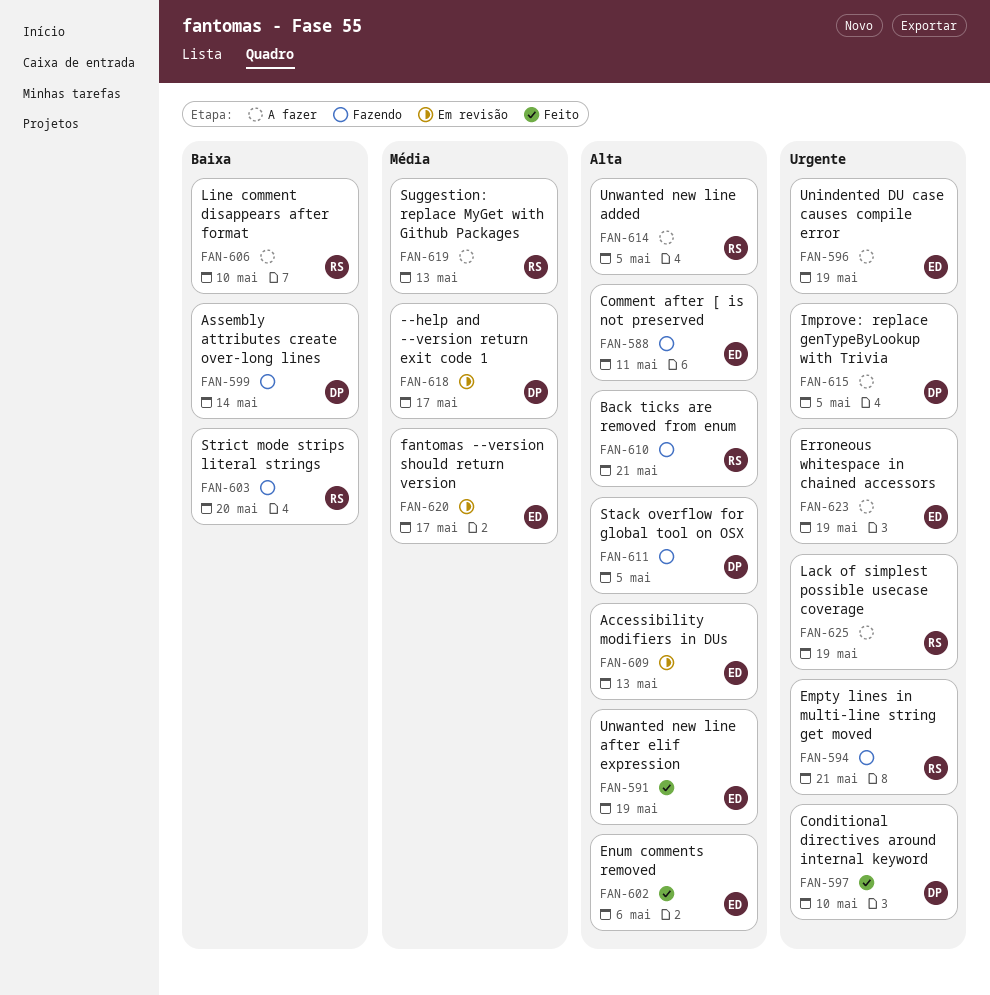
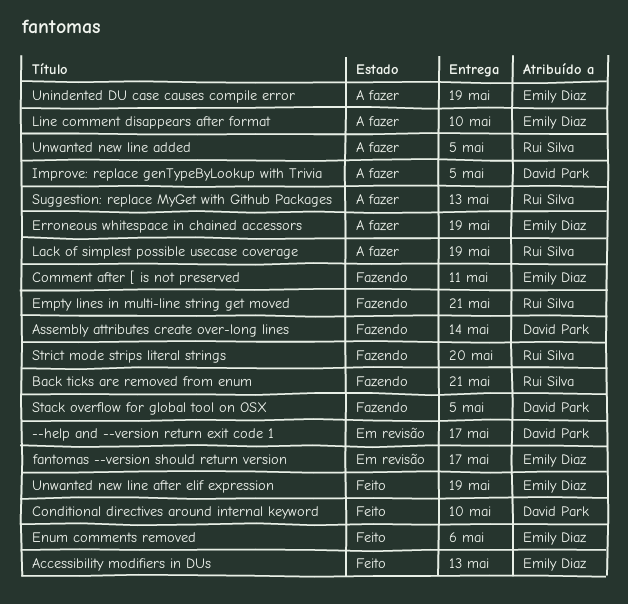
Accessibility modifiers in DUs, status: Em revisão -> Feito
Line comment disappears after format, owner: Rui Silva -> Emily Diaz

